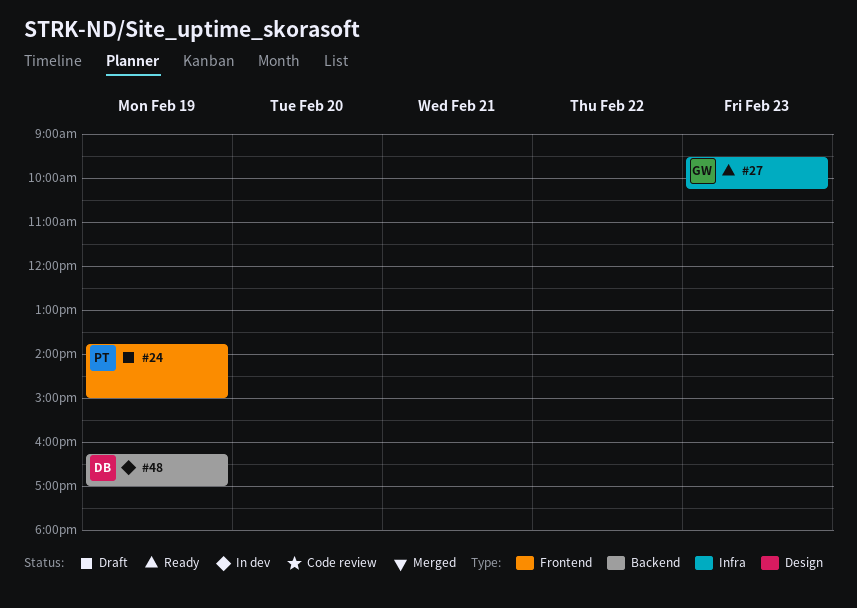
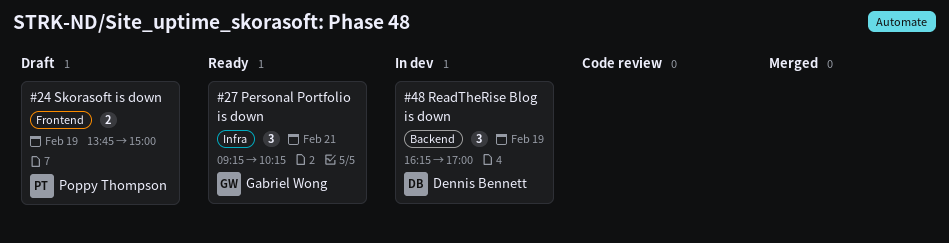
#27, day: Feb 23 -> Feb 21
#27, begins: 09:30 -> 09:15

